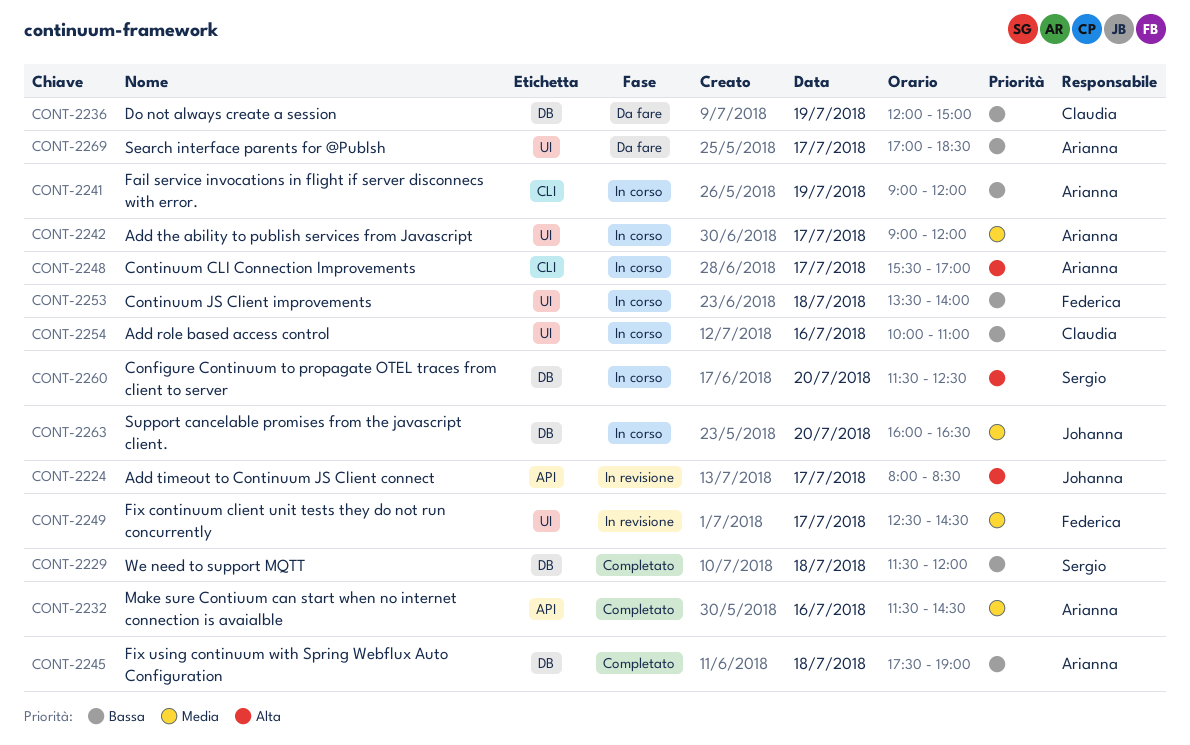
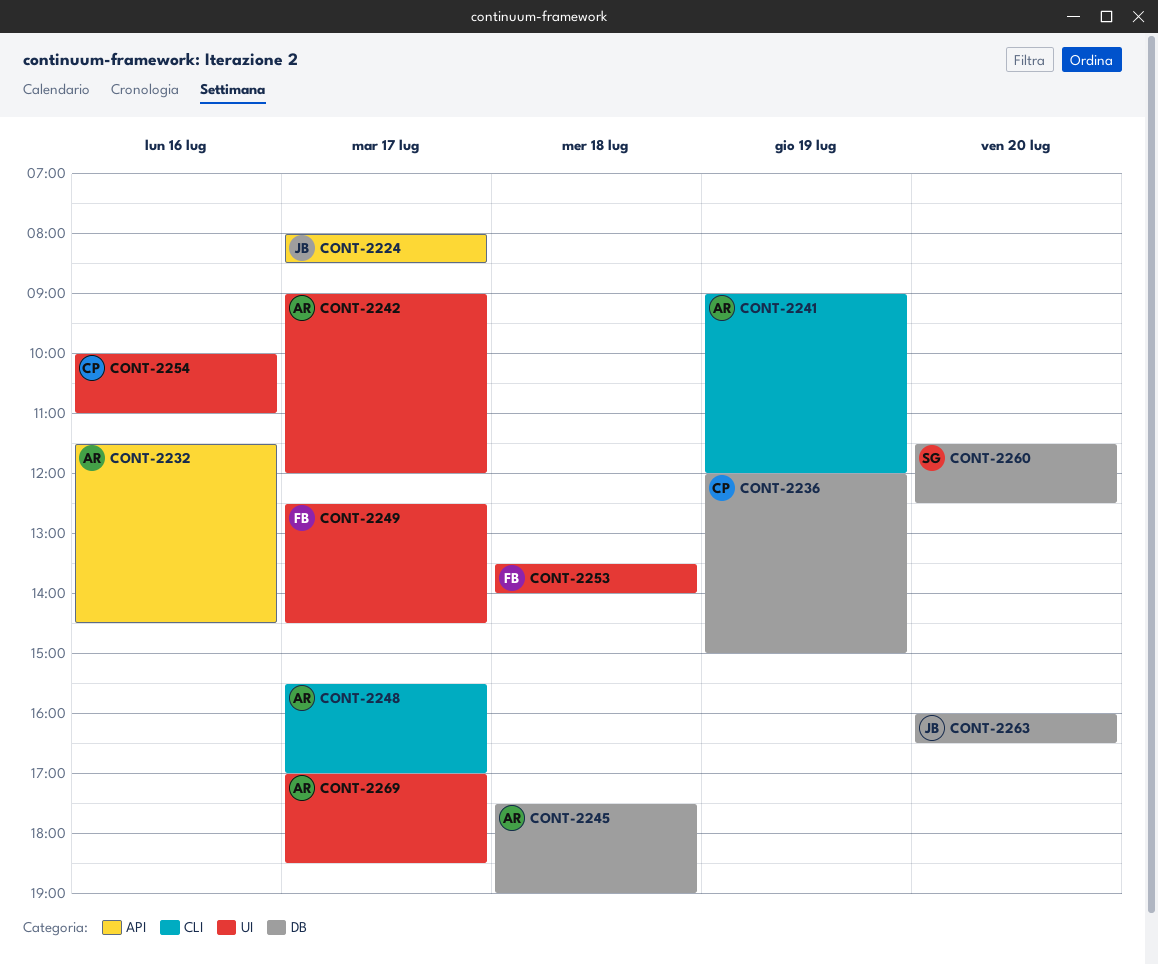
CONT-2229: present -> none

